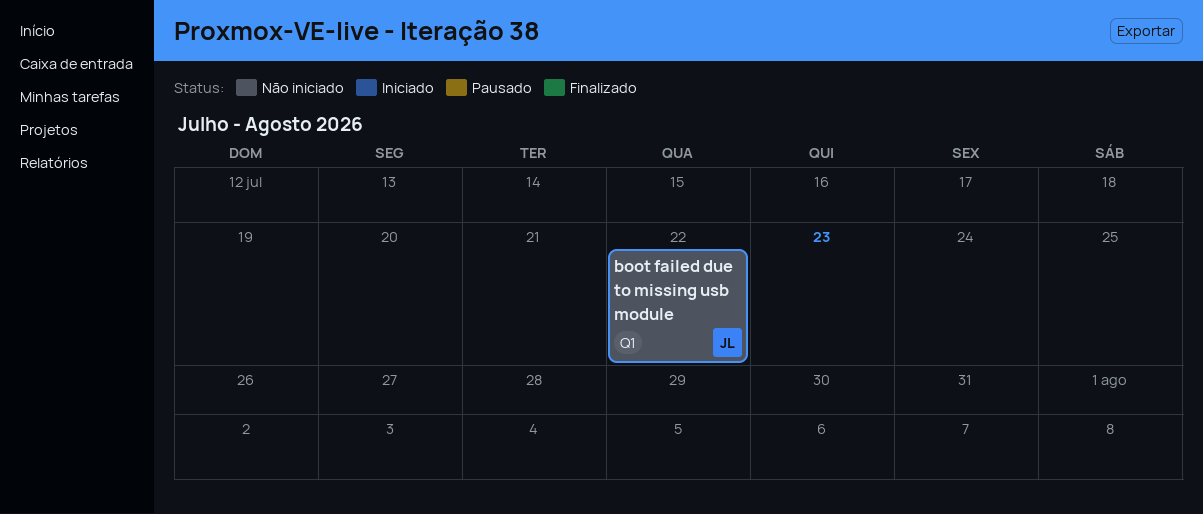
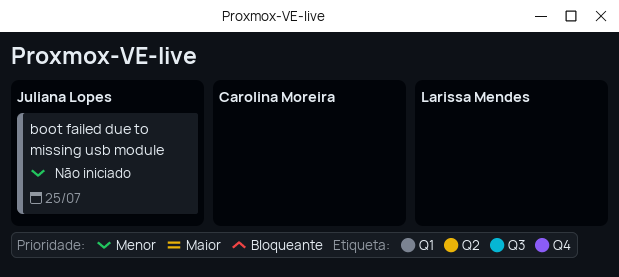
boot failed due to missing usb module, due: Jul 22 -> Jul 25

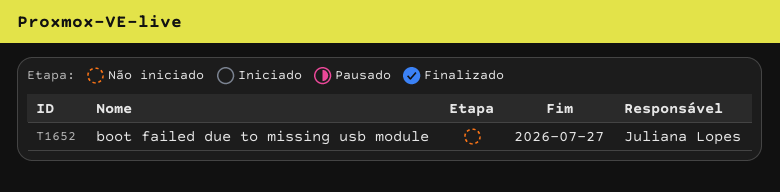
boot failed due to missing usb module, due: Jul 25 -> Jul 27

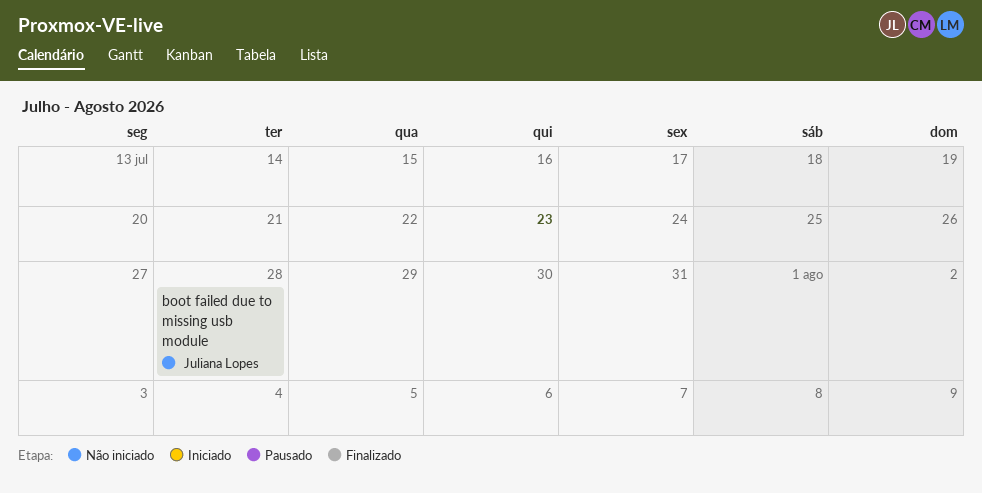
boot failed due to missing usb module, due: Jul 27 -> Jul 28

